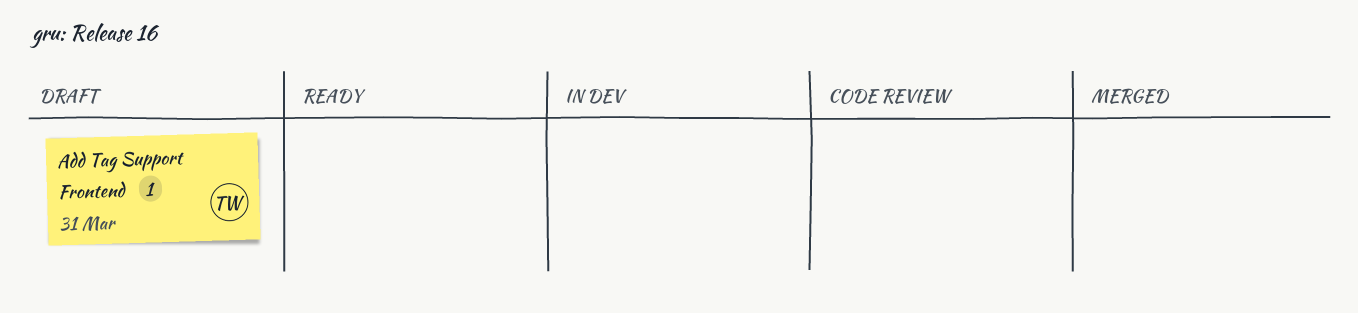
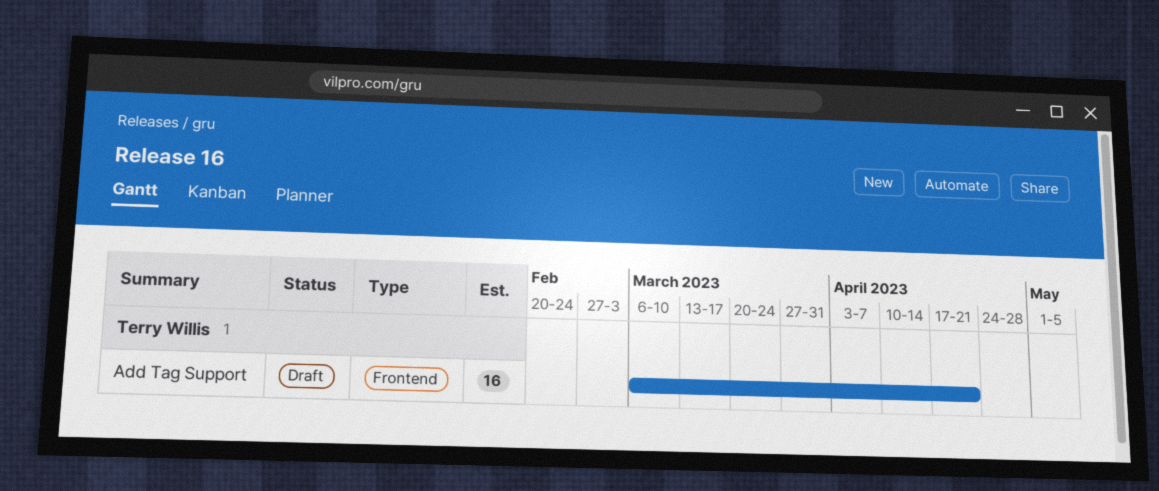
Add Tag Support, estimate: 1 -> 16
Add Tag Support, due: Mar 31 -> Apr 21

